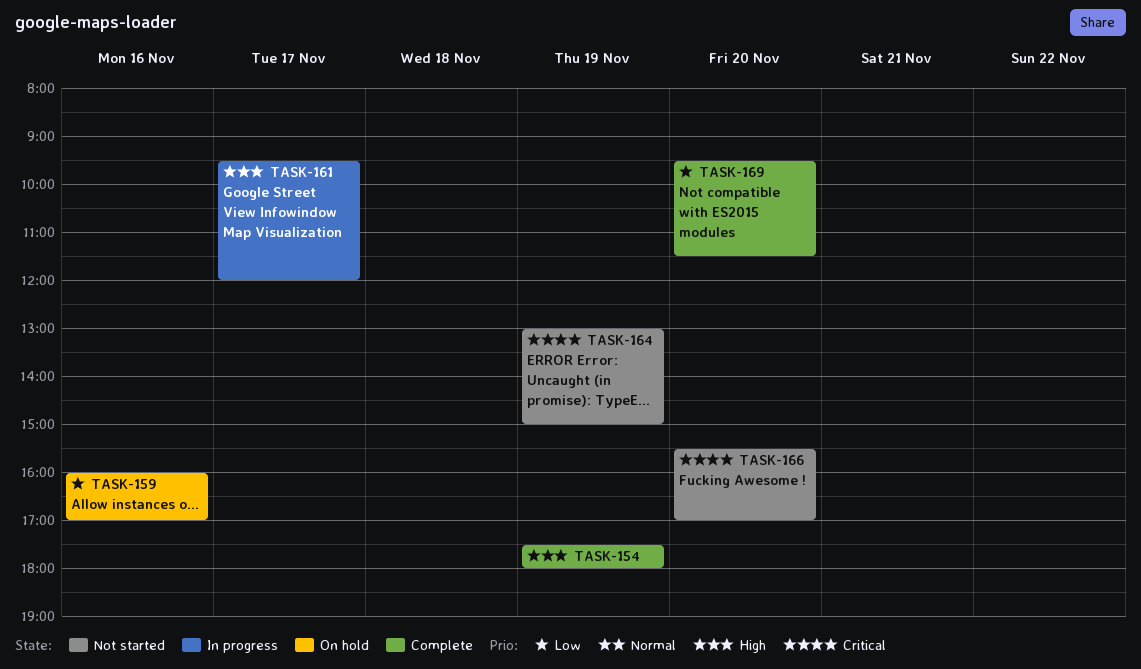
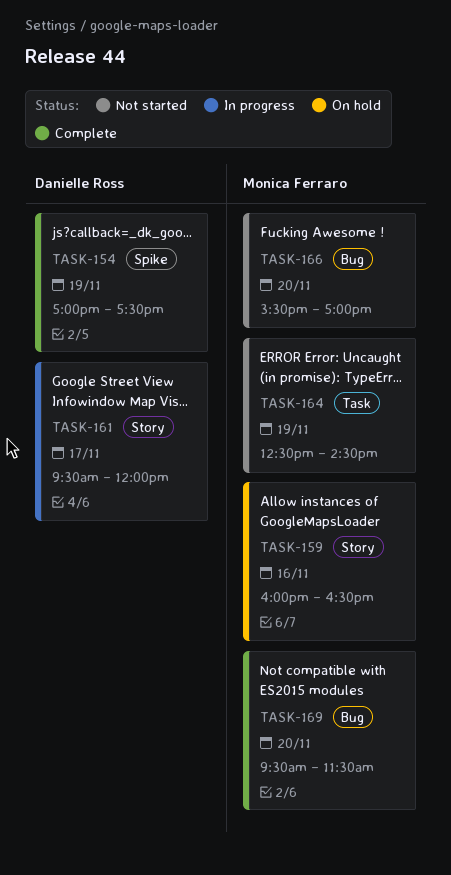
TASK-154, begins: 17:30 -> 17:00
TASK-154, ends: 18:00 -> 17:30
TASK-159, ends: 17:00 -> 16:30
TASK-164, begins: 13:00 -> 12:30
TASK-164, ends: 15:00 -> 14:30

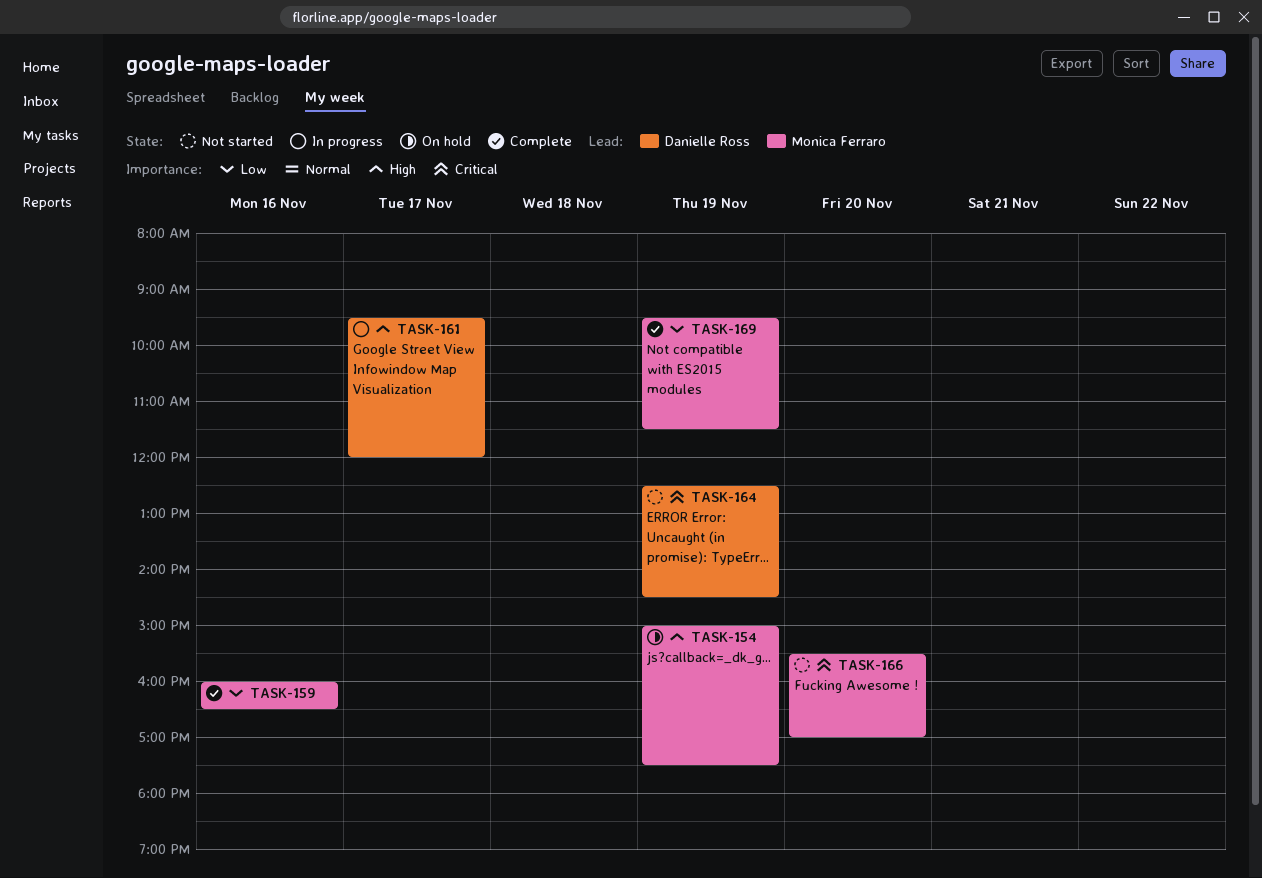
TASK-154, status: Complete -> On hold
TASK-154, owner: Danielle Ross -> Monica Ferraro
TASK-154, begins: 17:00 -> 15:00
TASK-159, status: On hold -> Complete
TASK-164, owner: Monica Ferraro -> Danielle Ross
TASK-169, day: Nov 20 -> Nov 19

